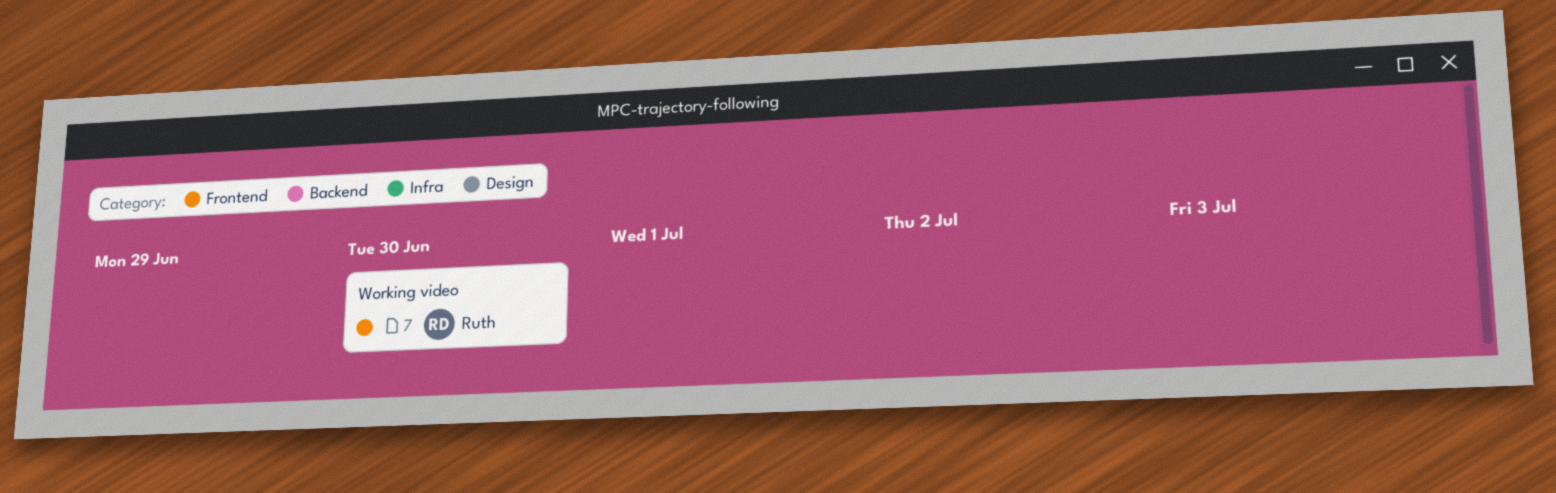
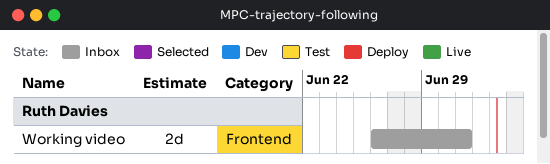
Working video, due: Jun 30 -> Jul 1

